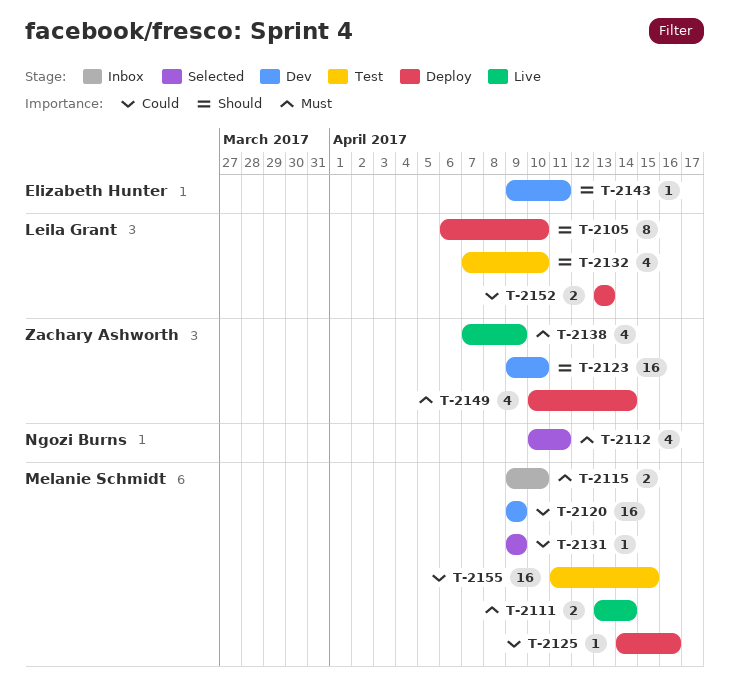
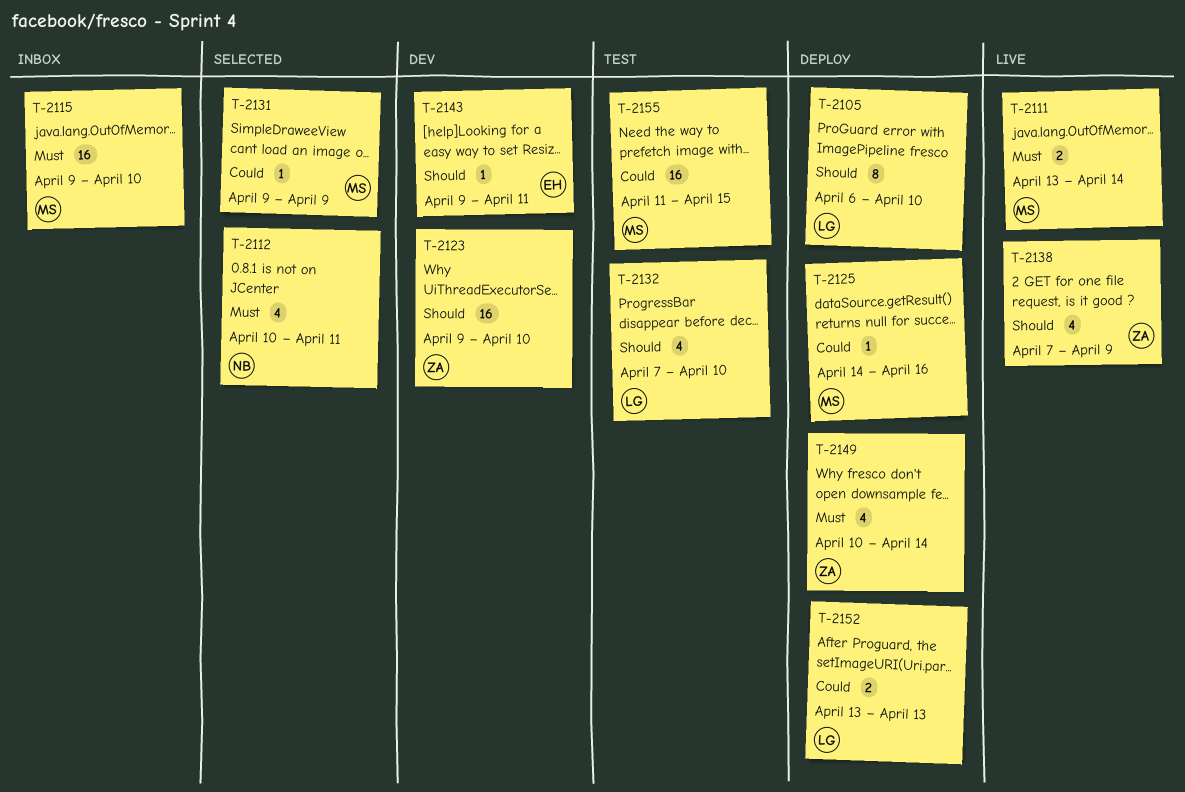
T-2115, estimate: 2 -> 16
T-2120: present -> none
T-2138, priority: Must -> Should

